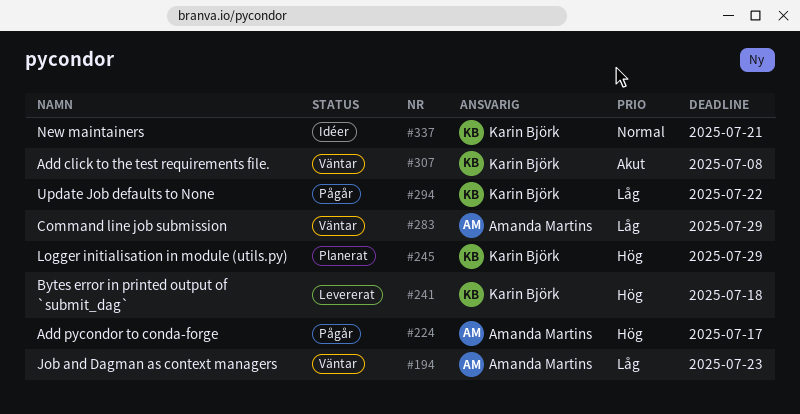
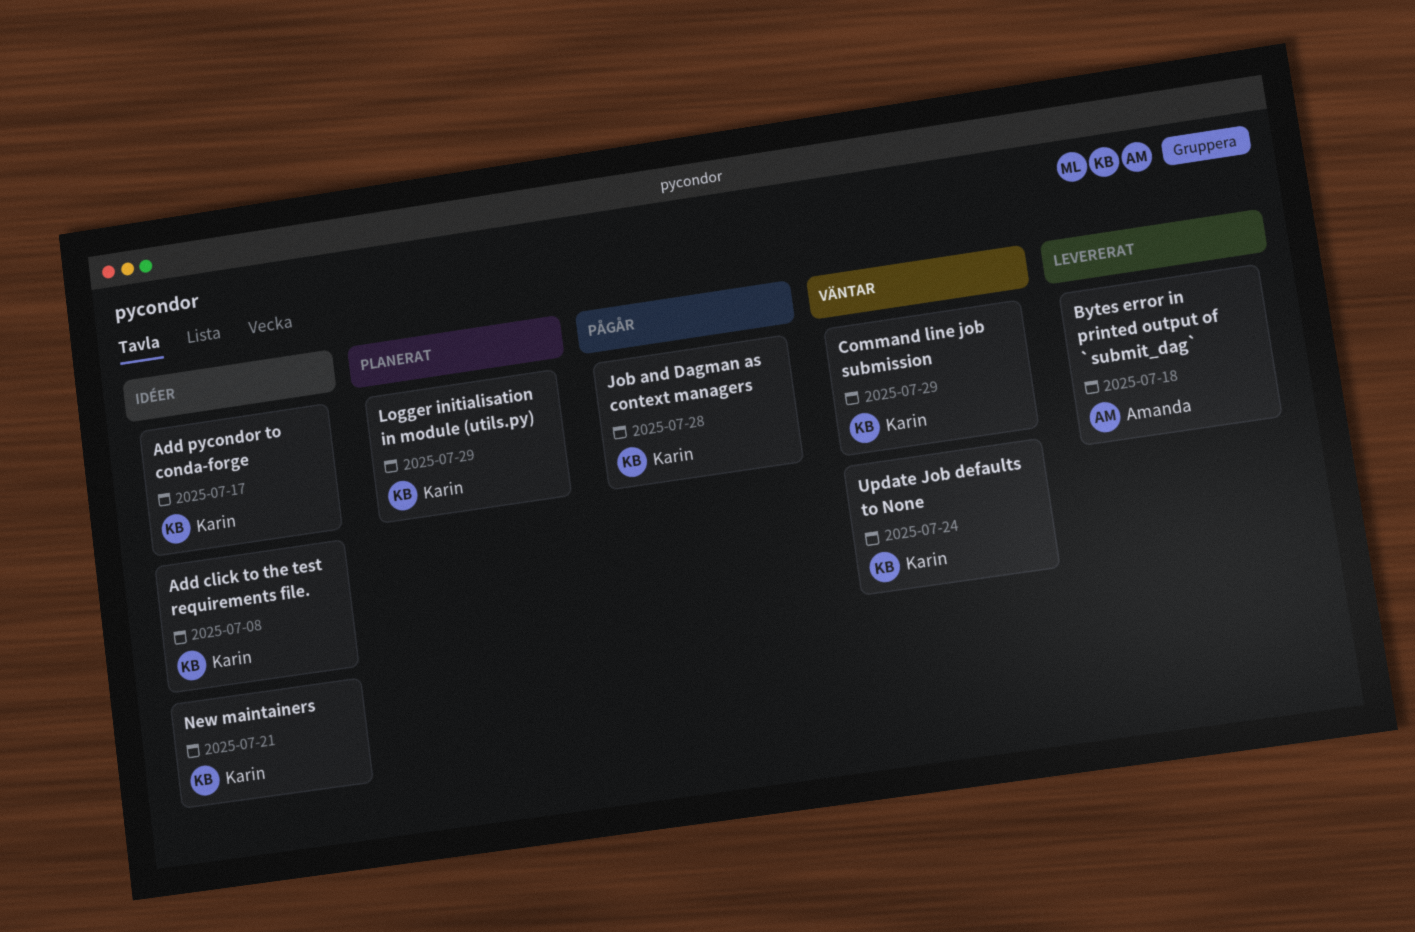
Add click to the test requirements file., status: Väntar -> Idéer
Add pycondor to conda-forge, status: Pågår -> Idéer
Add pycondor to conda-forge, owner: Amanda Martins -> Karin Björk
Bytes error in printed output of `submit_dag`, owner: Karin Björk -> Amanda Martins
Command line job submission, owner: Amanda Martins -> Karin Björk
Job and Dagman as context managers, status: Väntar -> Pågår
Job and Dagman as context managers, owner: Amanda Martins -> Karin Björk
Job and Dagman as context managers, due: Jul 23 -> Jul 28
Update Job defaults to None, status: Pågår -> Väntar
Update Job defaults to None, due: Jul 22 -> Jul 24

